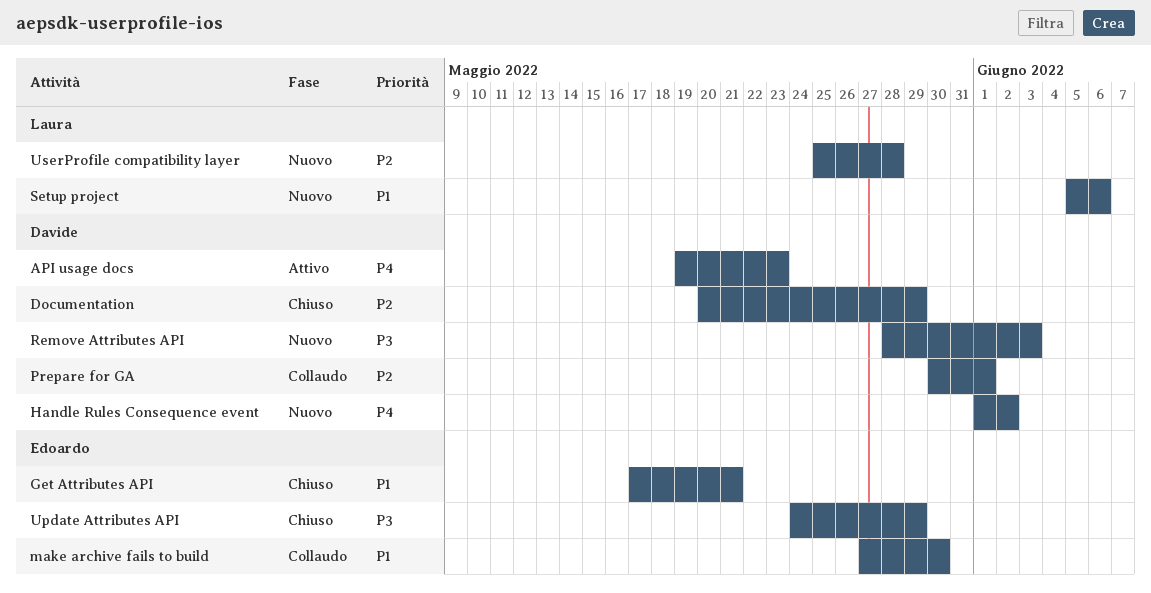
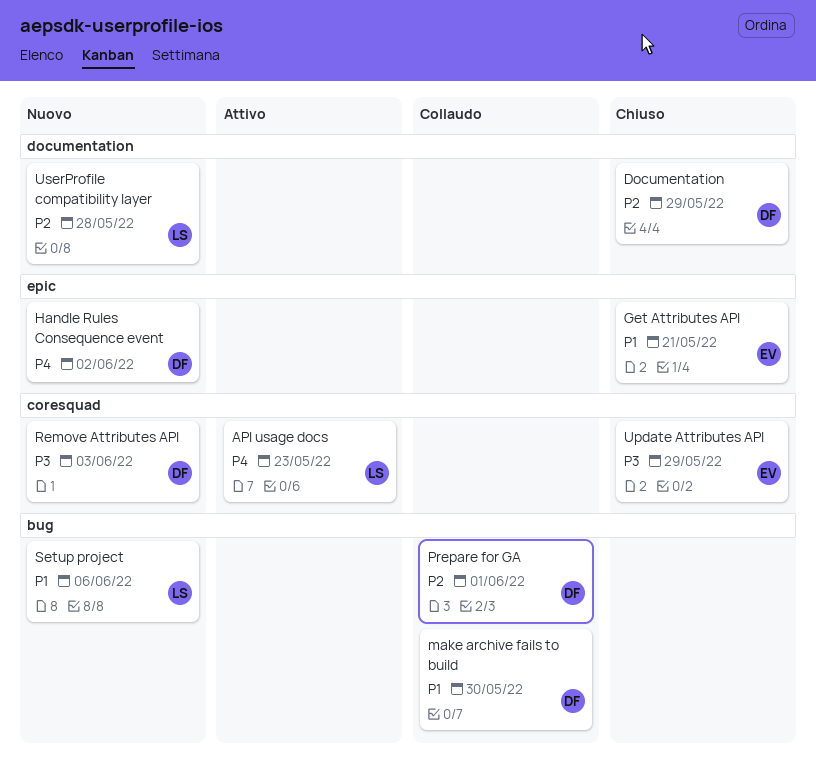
API usage docs, owner: Davide -> Laura
make archive fails to build, owner: Edoardo -> Davide

